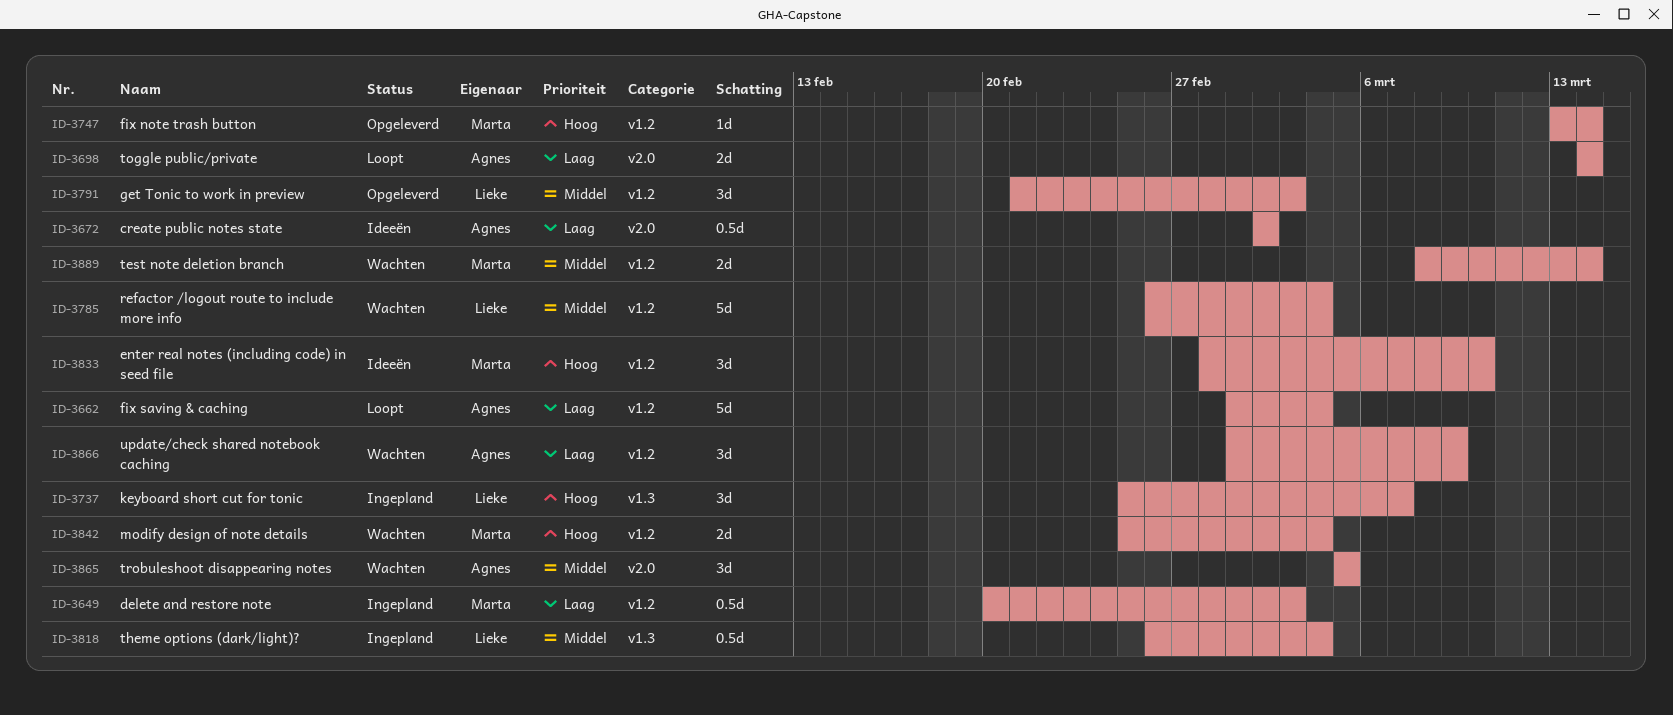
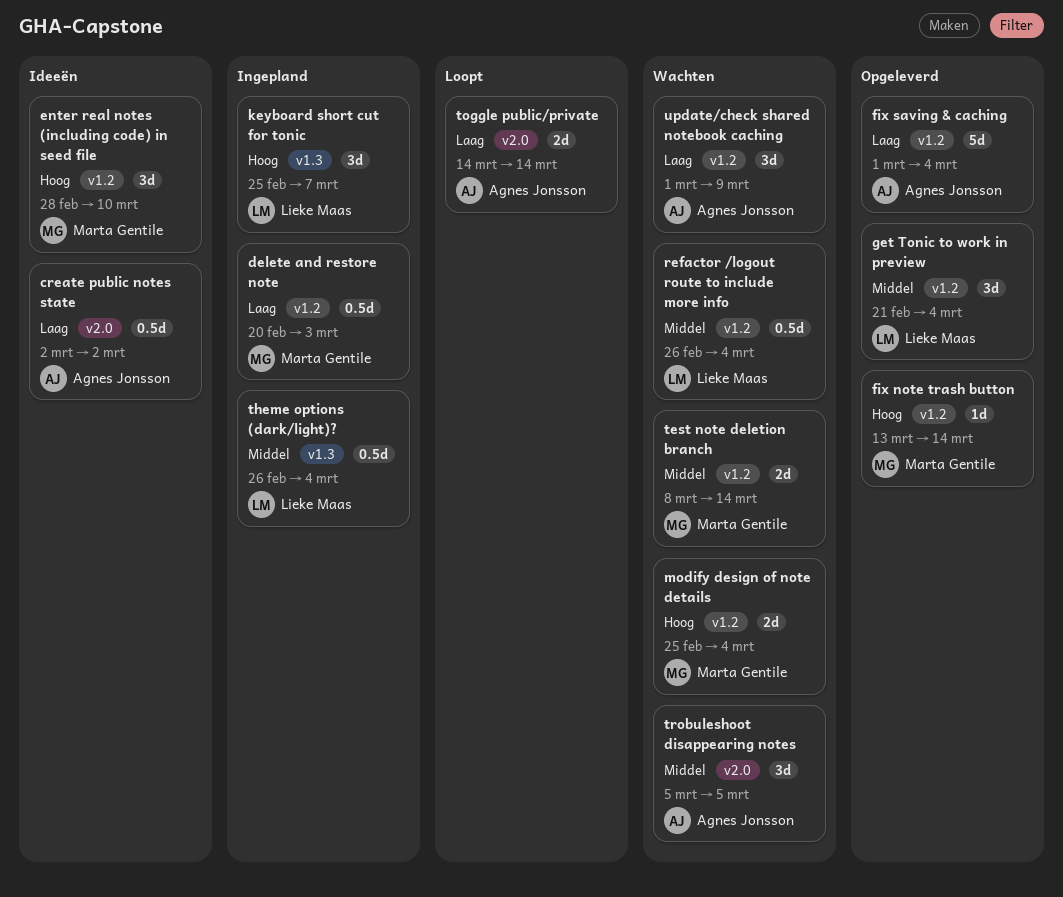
fix saving & caching, status: Loopt -> Opgeleverd
get Tonic to work in preview, due: Mar 3 -> Mar 4
refactor /logout route to include more info, estimate: 5d -> 0.5d

